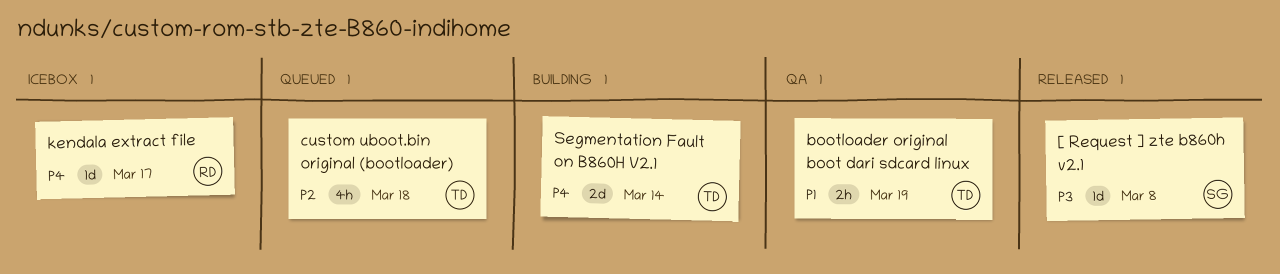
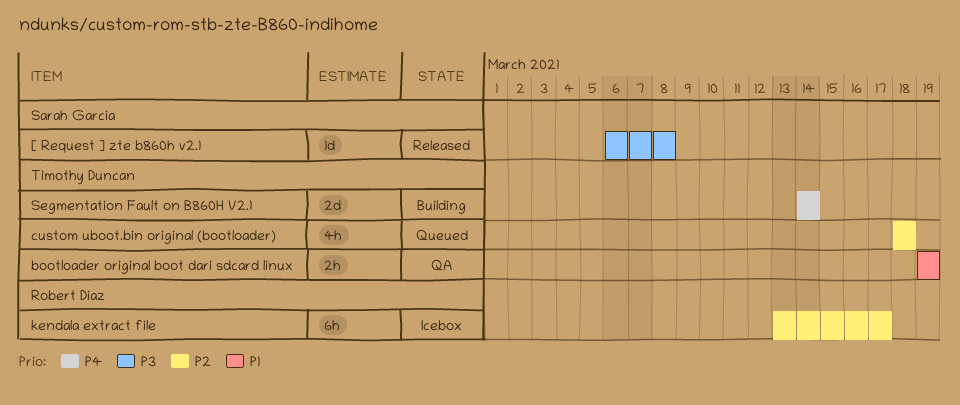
kendala extract file, priority: P4 -> P2
kendala extract file, estimate: 1d -> 6h

